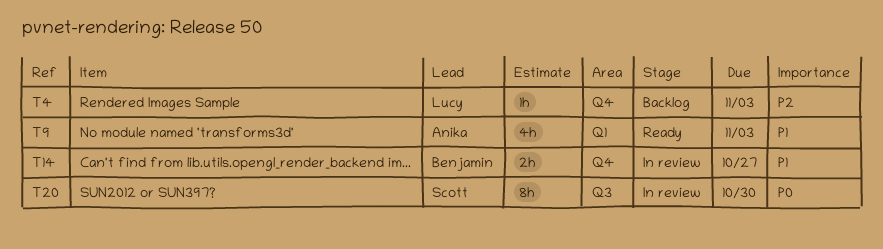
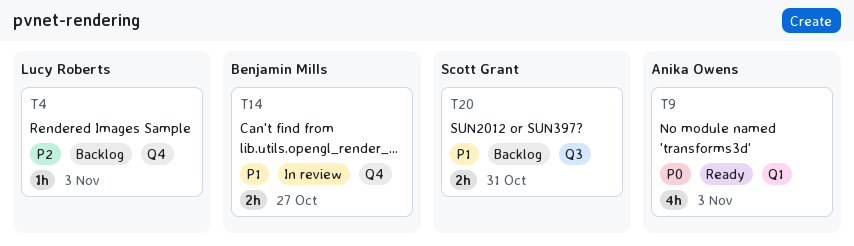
T9, priority: P1 -> P0
T20, status: In review -> Backlog
T20, priority: P0 -> P1
T20, estimate: 8h -> 2h
T20, due: Oct 30 -> Oct 31

